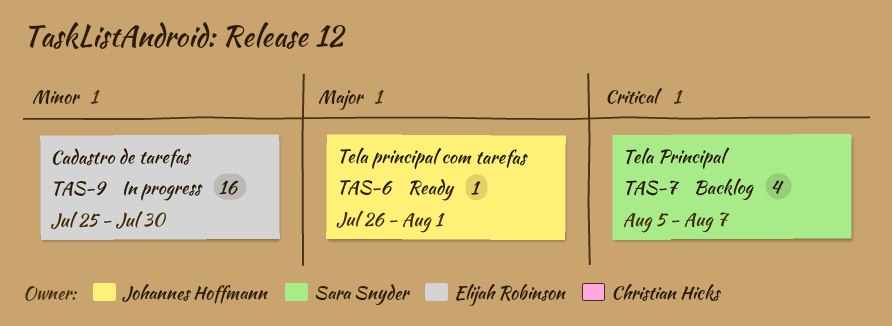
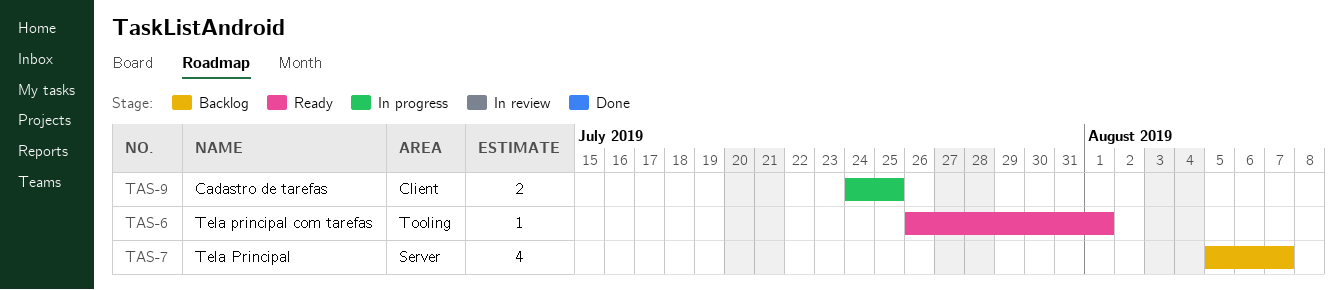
TAS-9, estimate: 16 -> 2
TAS-9, start: Jul 25 -> Jul 24
TAS-9, due: Jul 30 -> Jul 25

